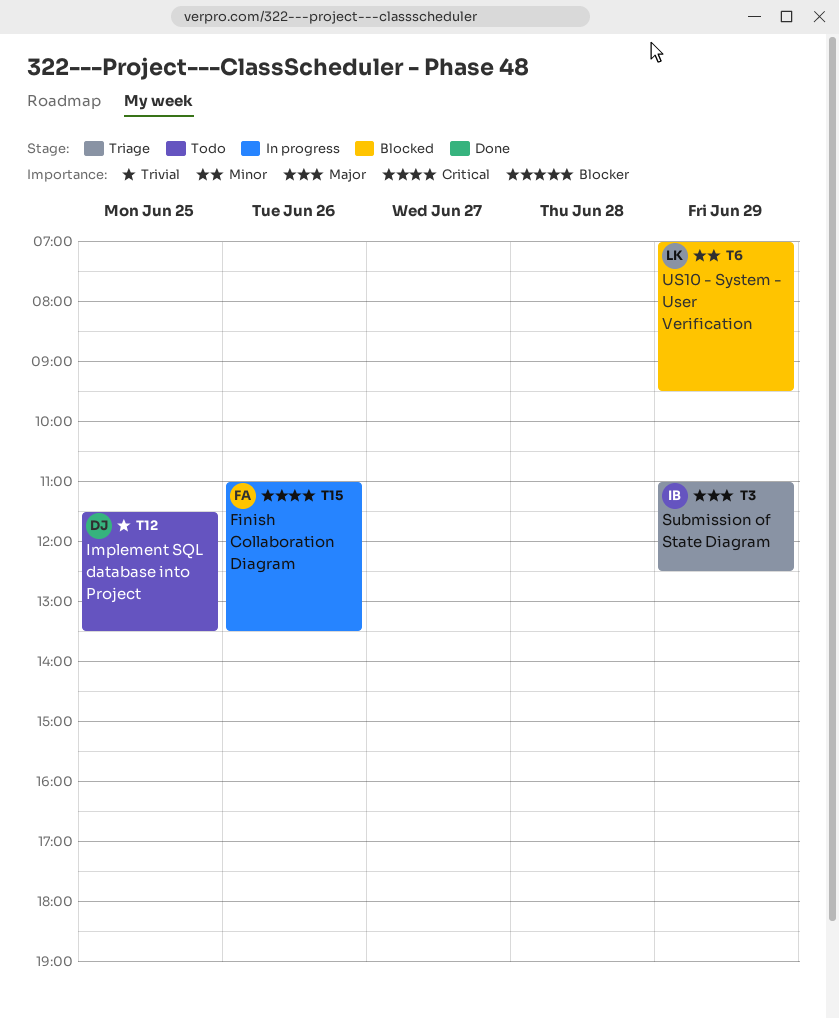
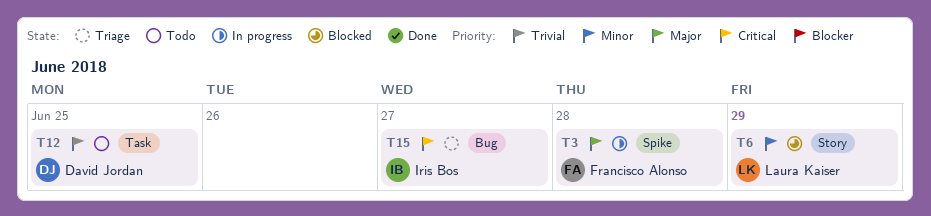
T3, status: Triage -> In progress
T3, owner: Iris Bos -> Francisco Alonso
T3, day: Jun 29 -> Jun 28
T15, status: In progress -> Triage
T15, owner: Francisco Alonso -> Iris Bos
T15, day: Jun 26 -> Jun 27

